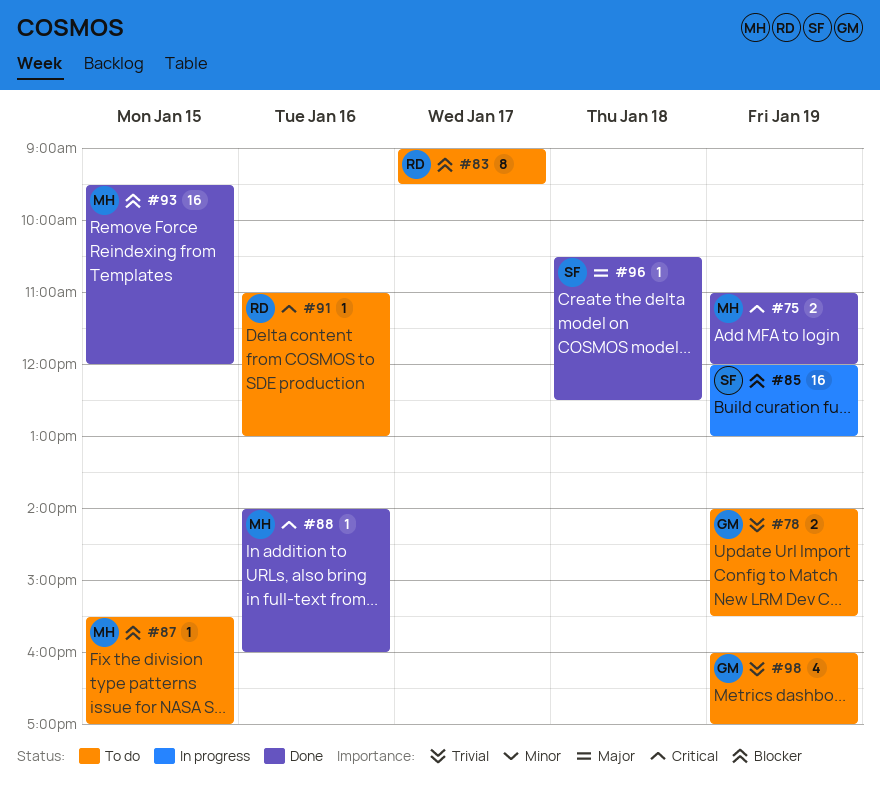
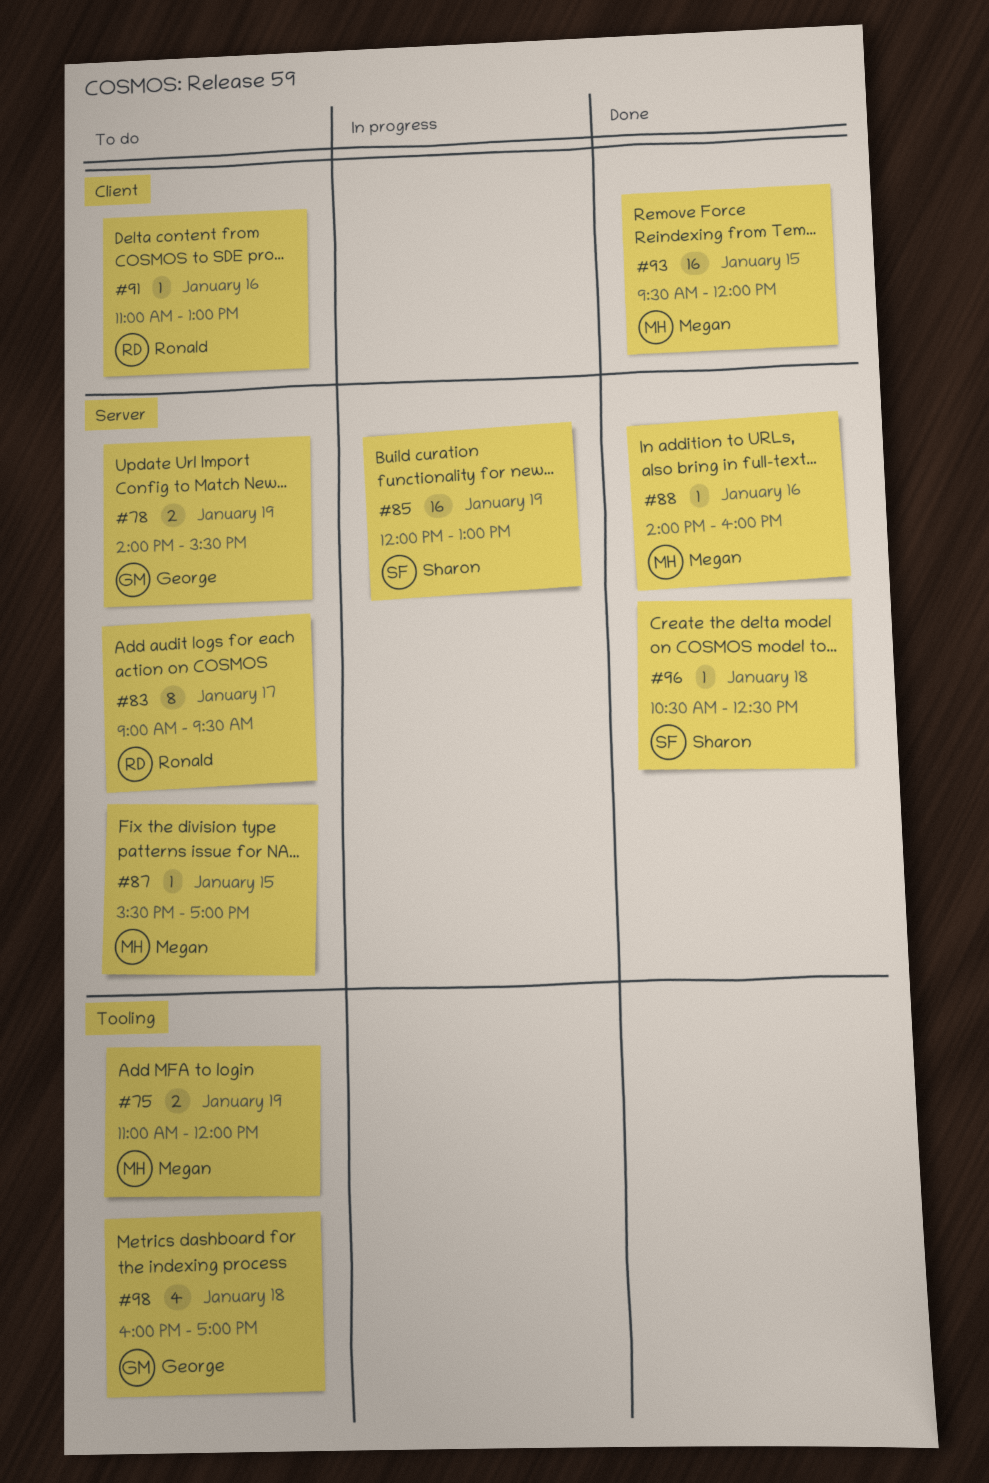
#75, status: Done -> To do
#98, day: Jan 19 -> Jan 18

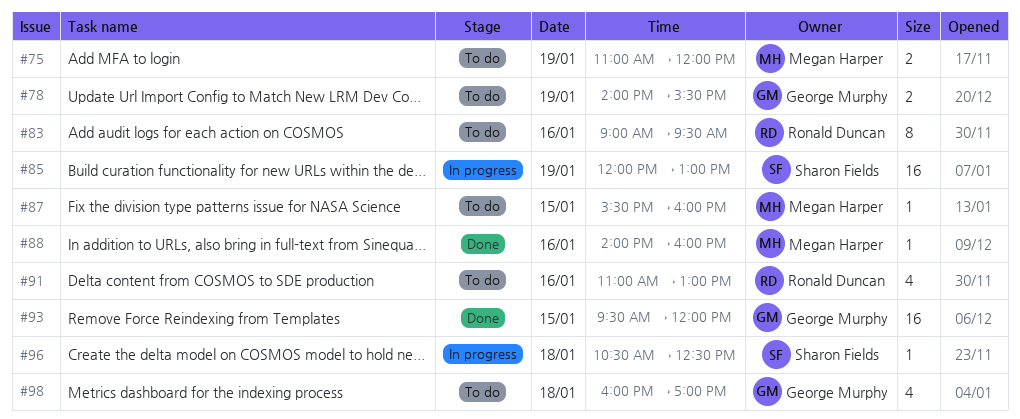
#83, day: Jan 17 -> Jan 16
#87, ends: 17:00 -> 16:00
#91, estimate: 1 -> 4
#93, owner: Megan Harper -> George Murphy
#96, status: Done -> In progress

